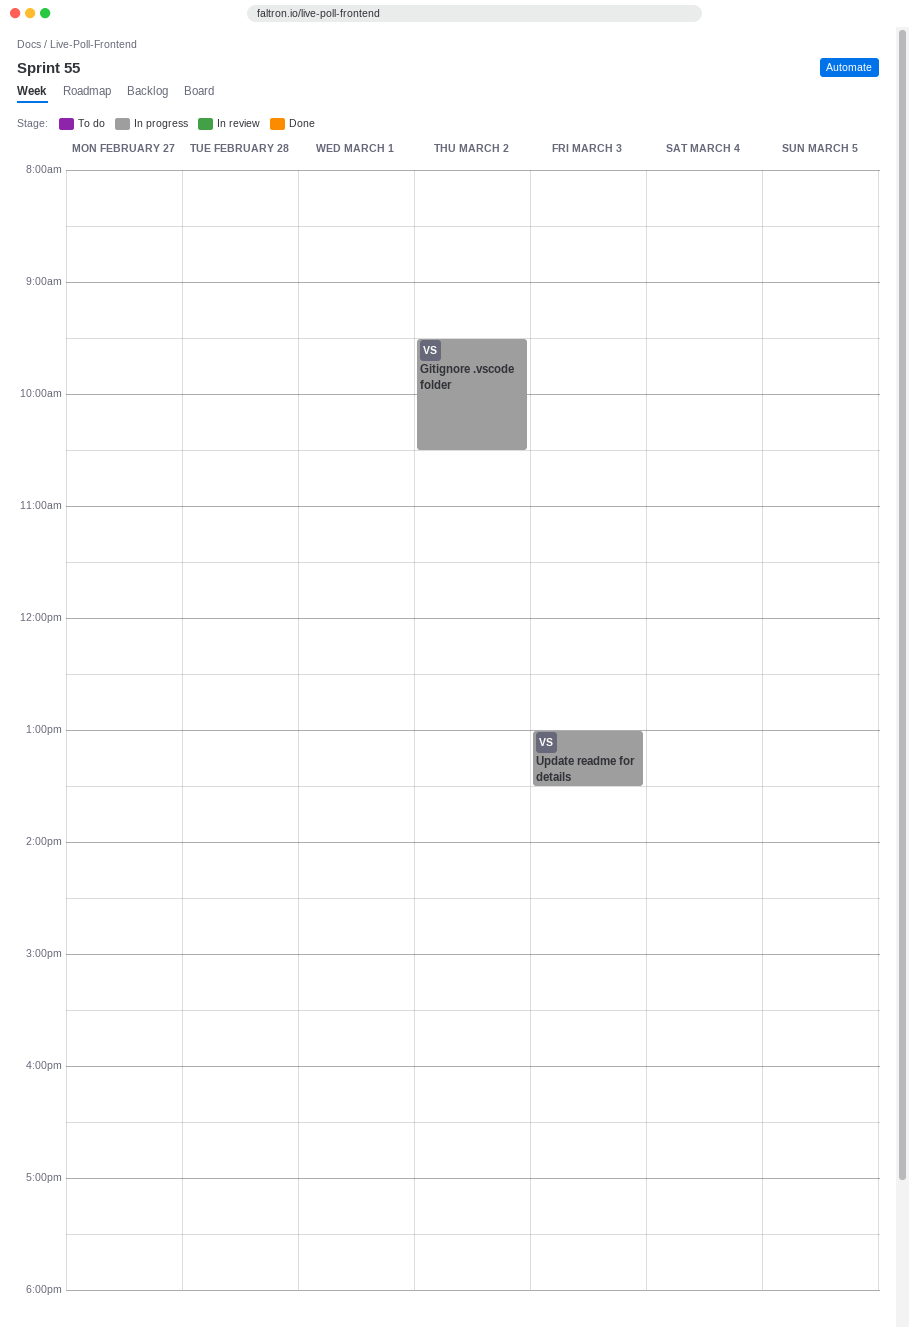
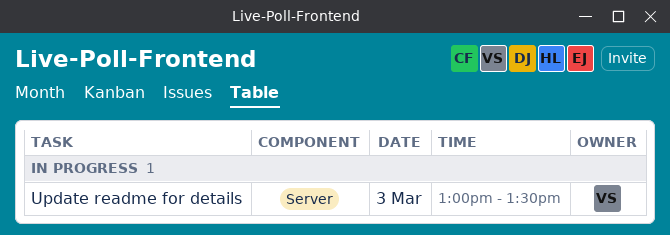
Gitignore .vscode folder: present -> none

